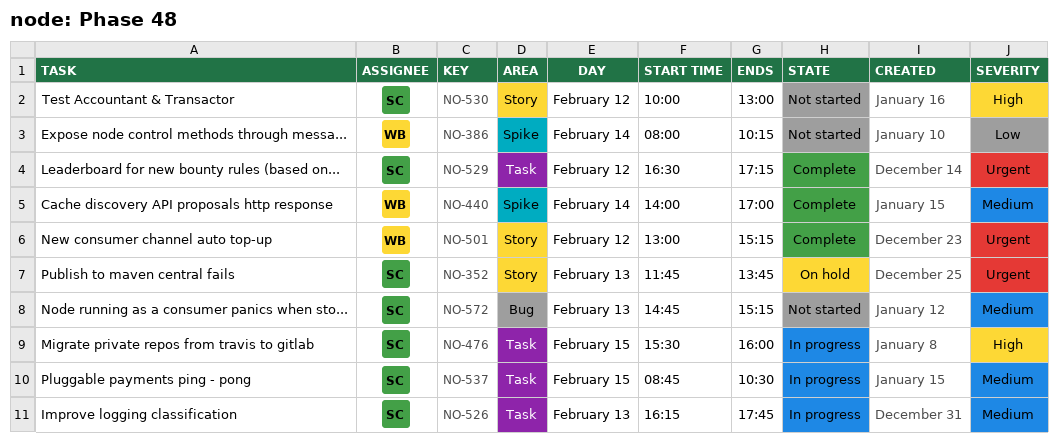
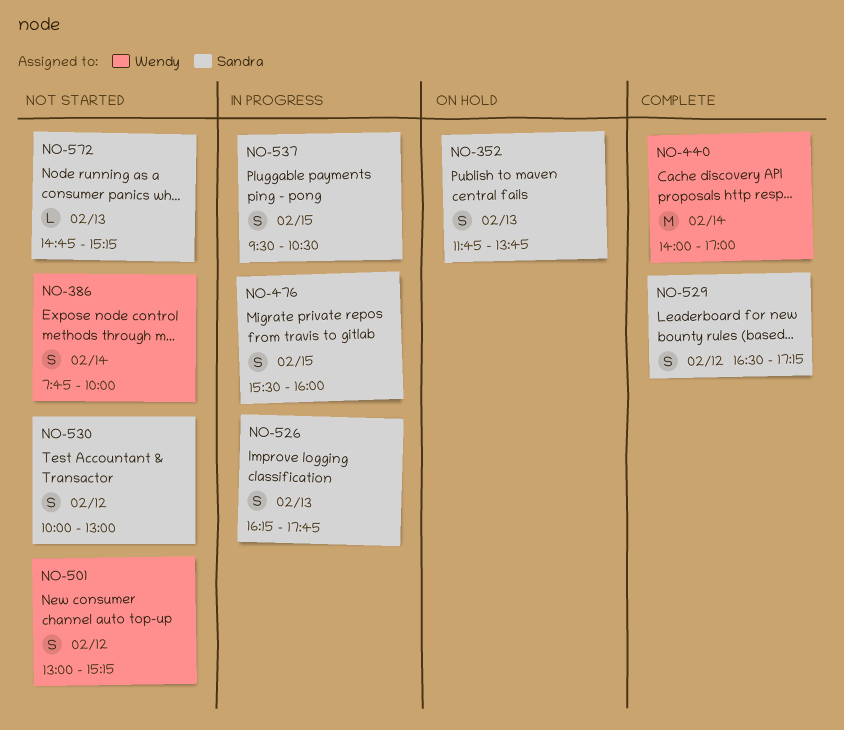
NO-386, begins: 08:00 -> 07:45
NO-386, ends: 10:15 -> 10:00
NO-501, status: Complete -> Not started
NO-537, begins: 08:45 -> 09:30

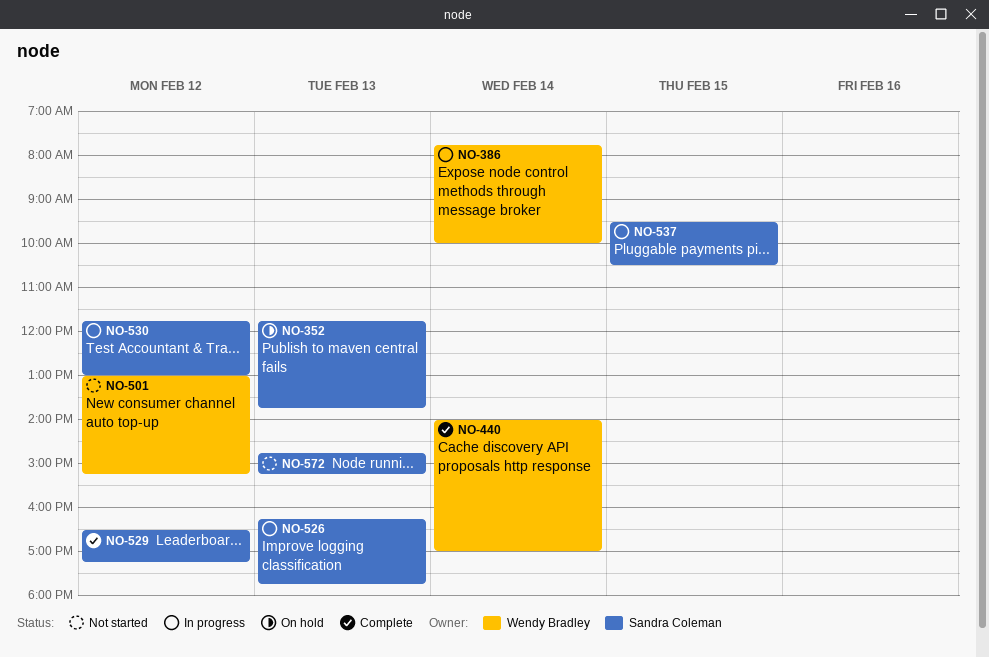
NO-386, status: Not started -> In progress
NO-476: present -> none
NO-530, status: Not started -> In progress
NO-530, begins: 10:00 -> 11:45

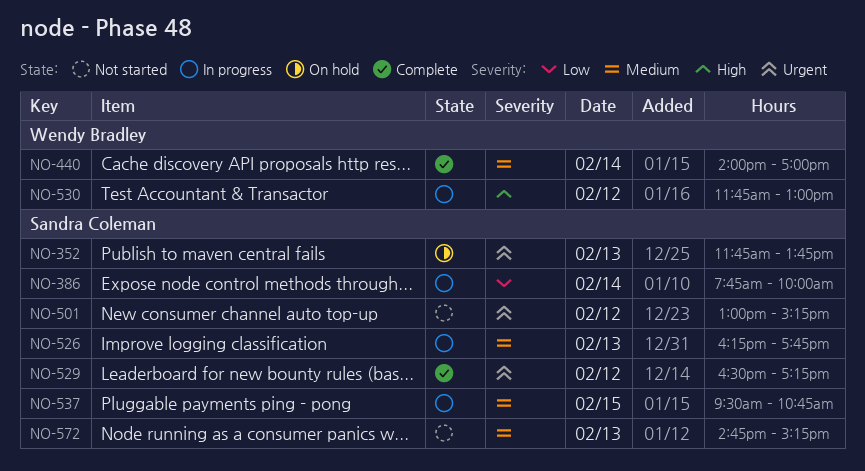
NO-386, owner: Wendy Bradley -> Sandra Coleman
NO-501, owner: Wendy Bradley -> Sandra Coleman
NO-530, owner: Sandra Coleman -> Wendy Bradley
NO-537, ends: 10:30 -> 10:45

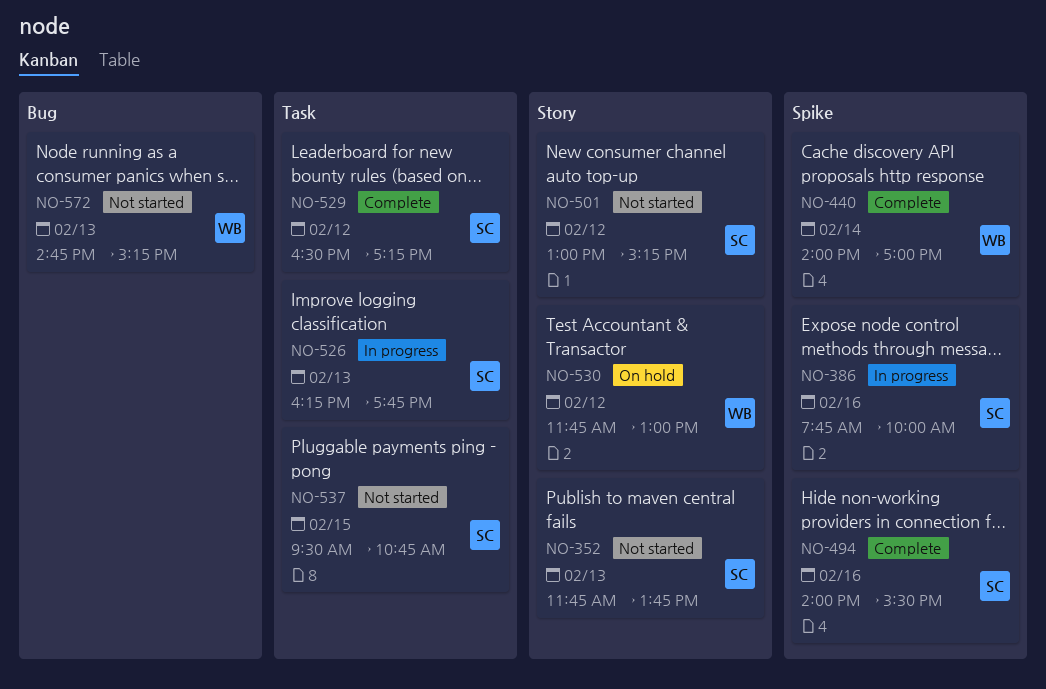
NO-352, status: On hold -> Not started
NO-386, day: Feb 14 -> Feb 16
NO-494: none -> present
NO-530, status: In progress -> On hold
NO-537, status: In progress -> Not started
NO-572, owner: Sandra Coleman -> Wendy Bradley

